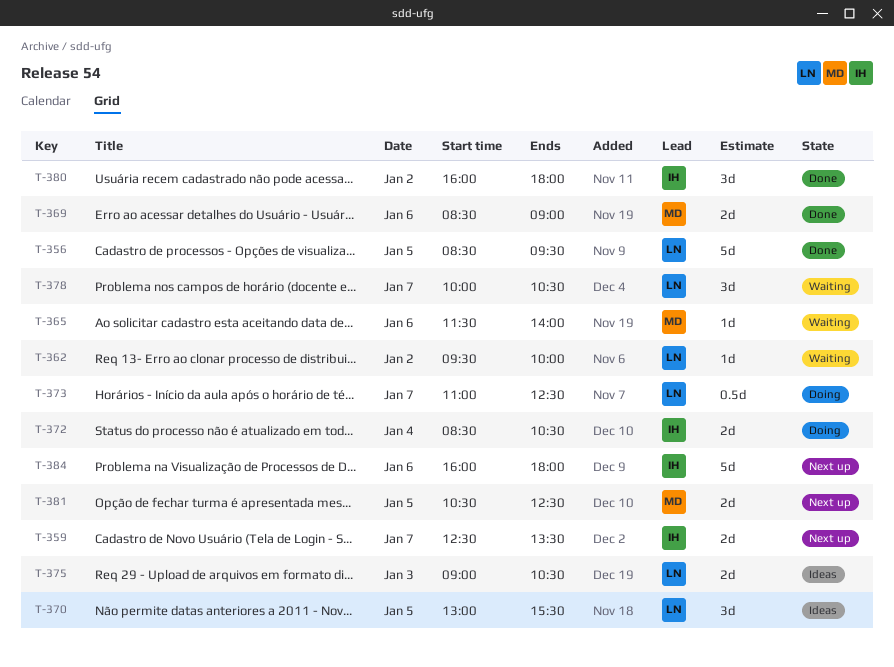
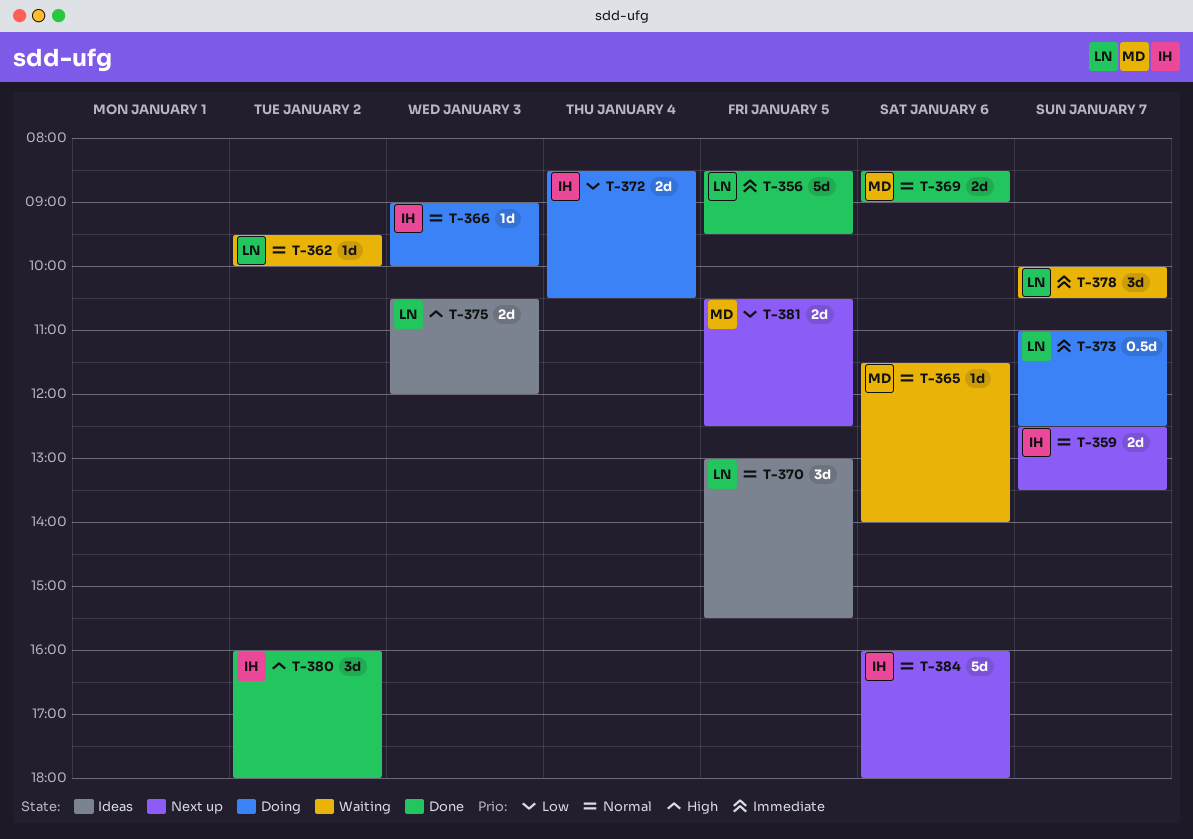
T-366: none -> present
T-375, begins: 09:00 -> 10:30
T-375, ends: 10:30 -> 12:00

